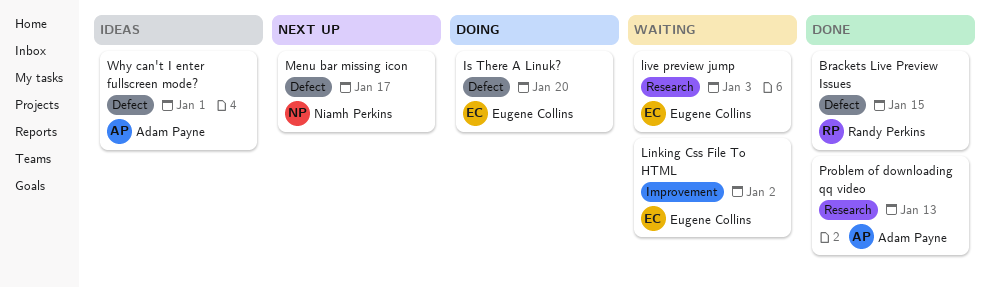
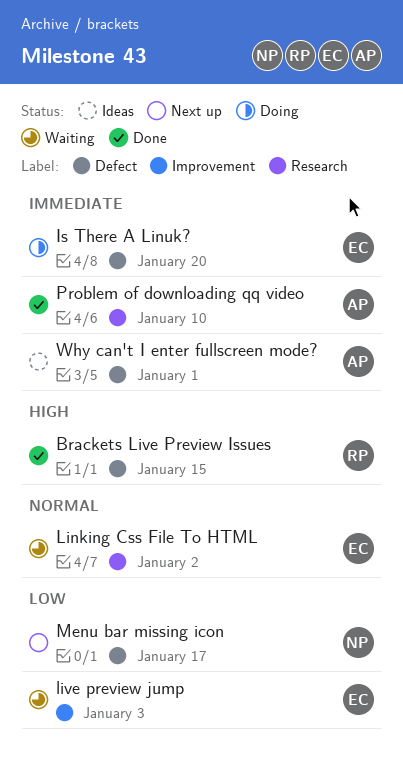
Linking Css File To HTML, label: Improvement -> Research
live preview jump, label: Research -> Improvement
Problem of downloading qq video, due: Jan 13 -> Jan 10

